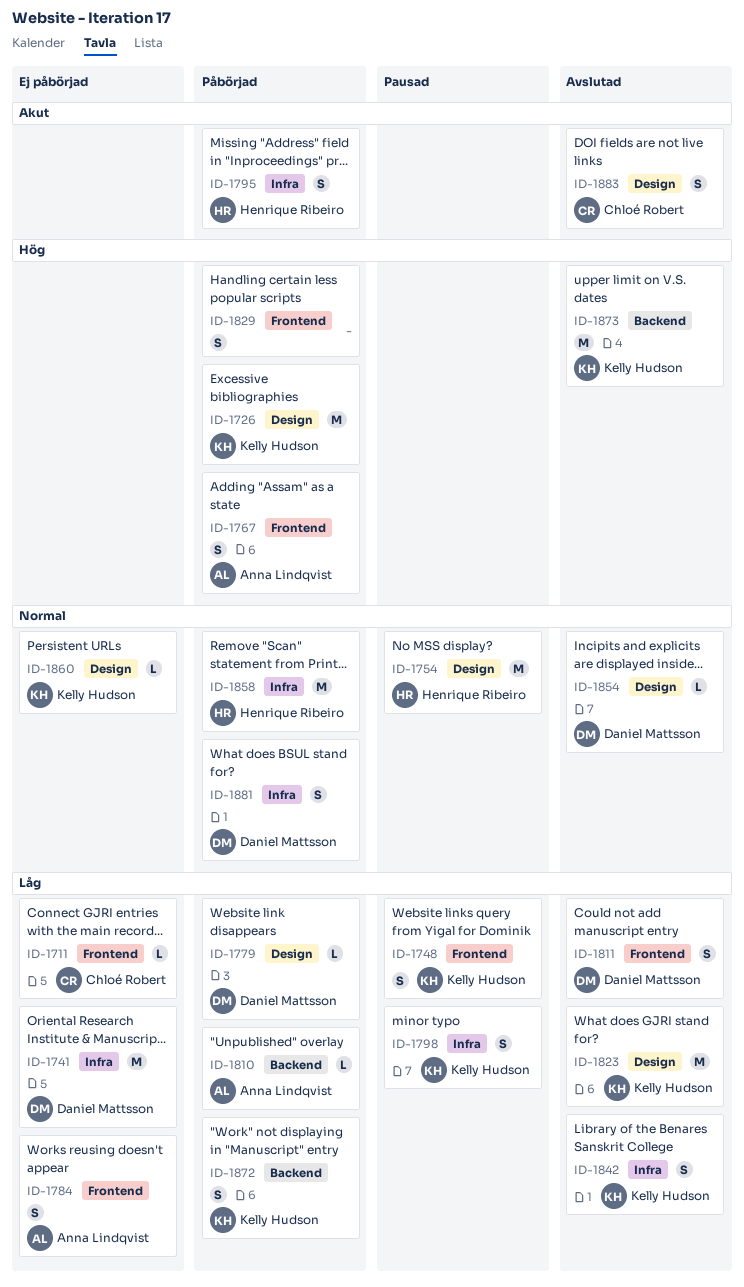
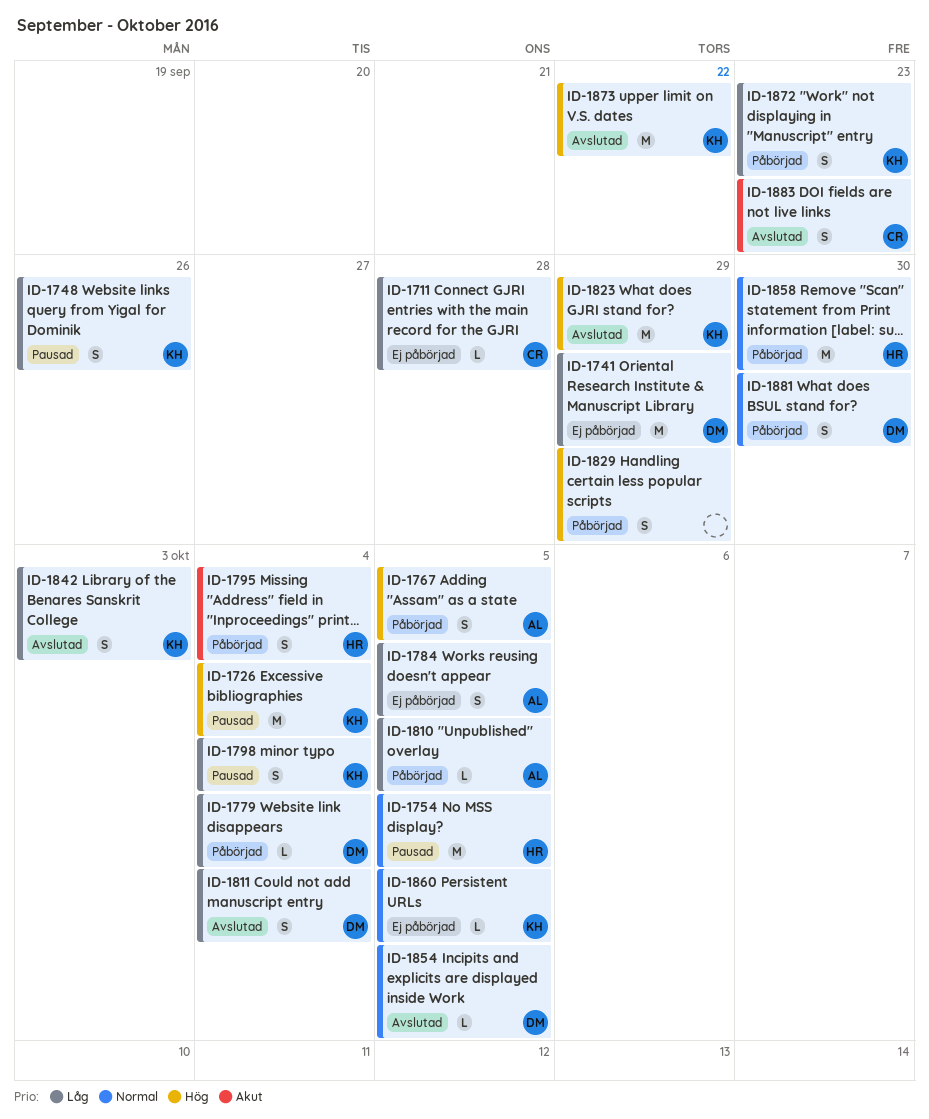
ID-1726, status: Påbörjad -> Pausad
ID-1823, priority: Låg -> Hög

